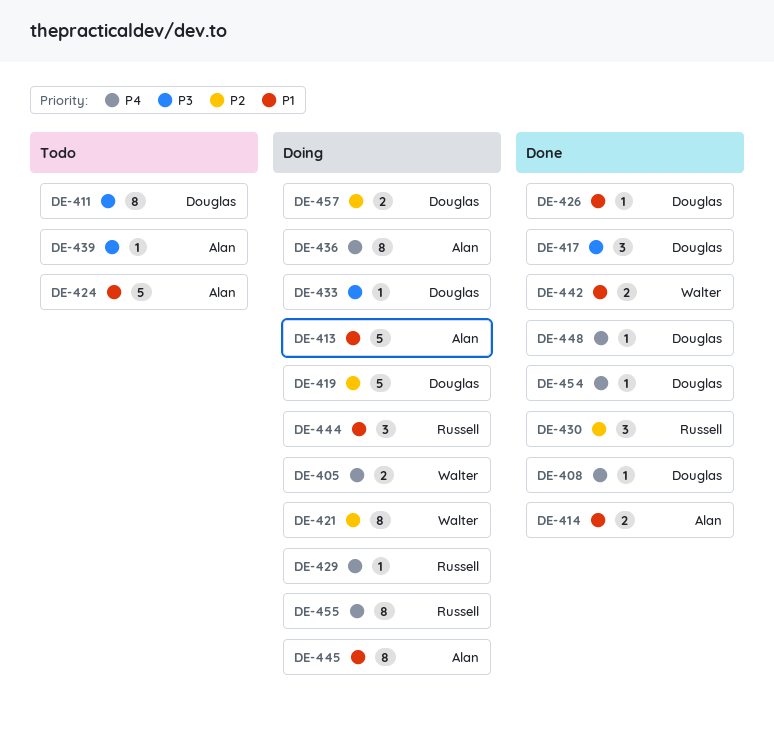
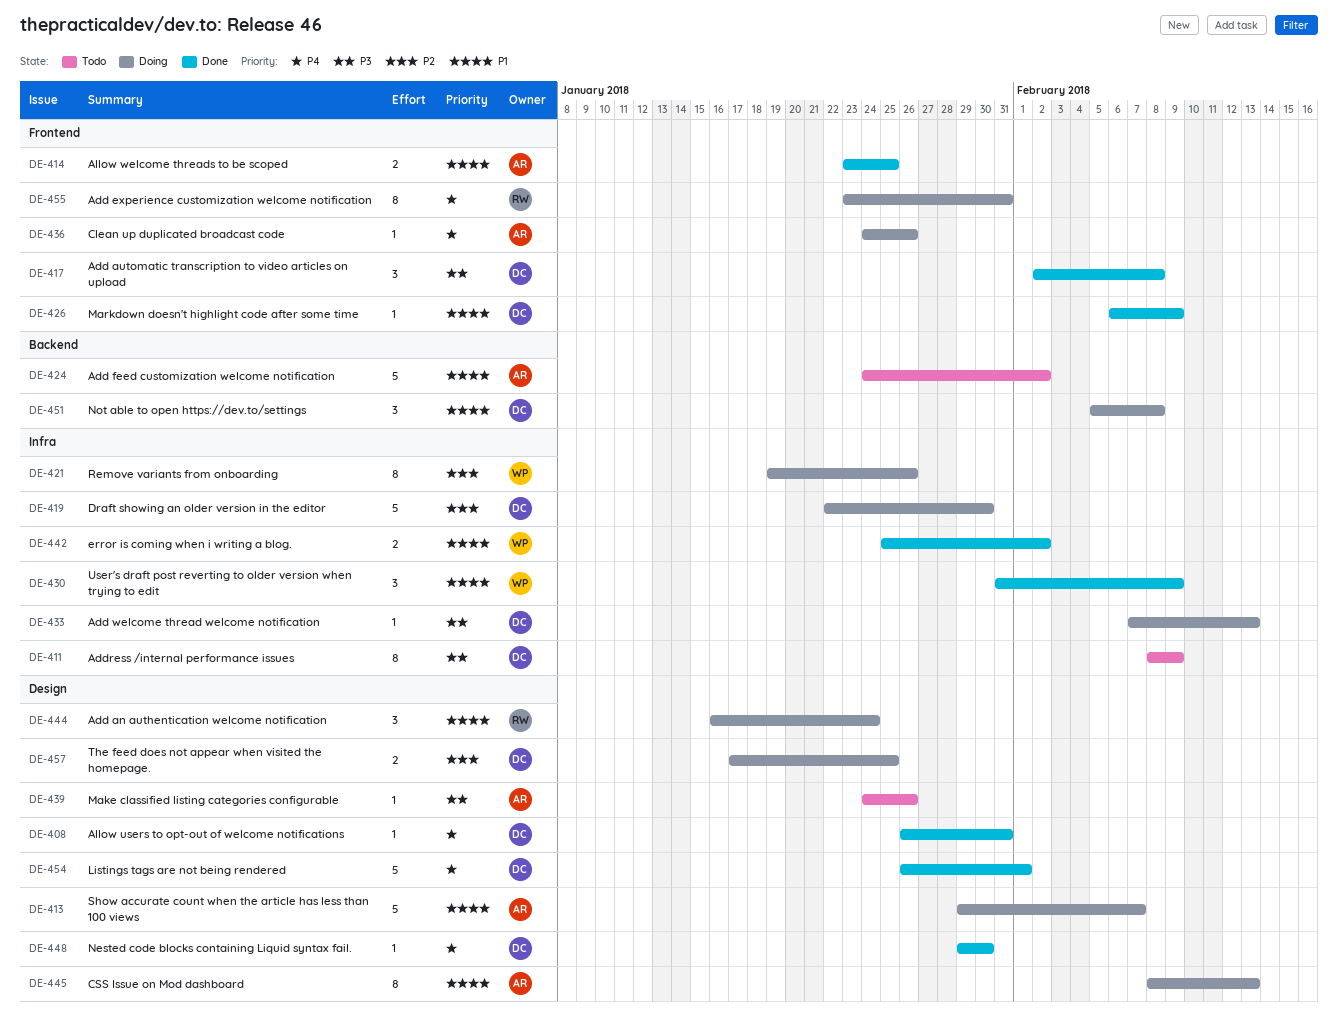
DE-405: present -> none
DE-429: present -> none
DE-430, owner: Russell -> Walter
DE-430, priority: P2 -> P1
DE-436, estimate: 8 -> 1
DE-451: none -> present
DE-454, estimate: 1 -> 5

